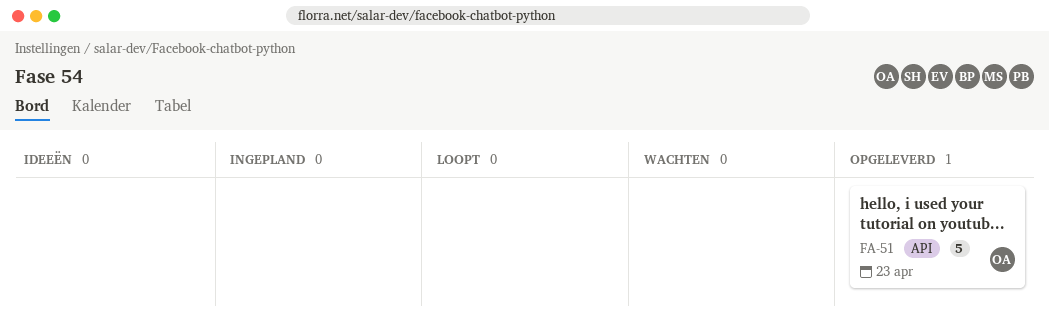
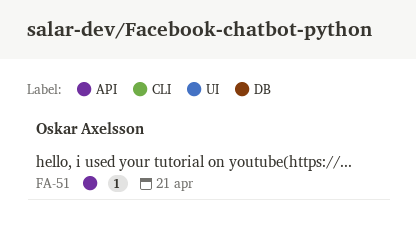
FA-51, estimate: 5 -> 1
FA-51, due: Apr 23 -> Apr 21

